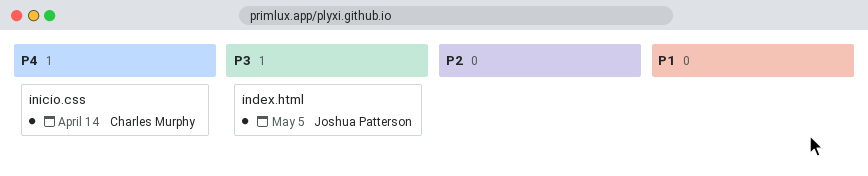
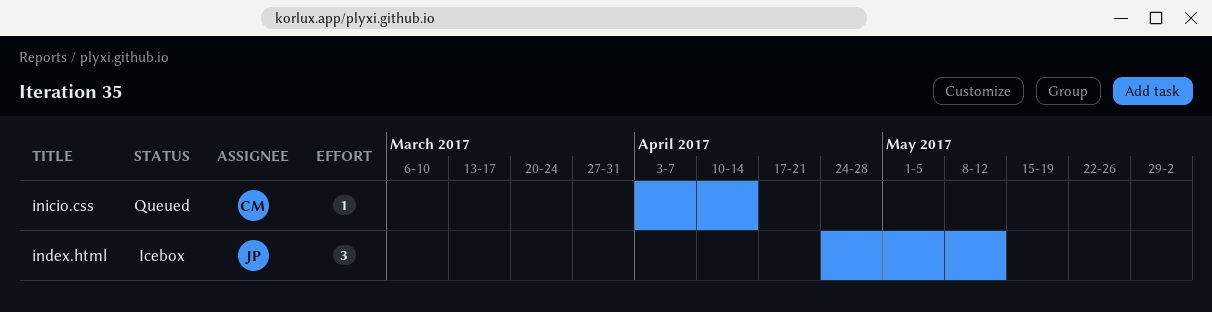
index.html, estimate: 1 -> 3
index.html, due: May 5 -> May 12

